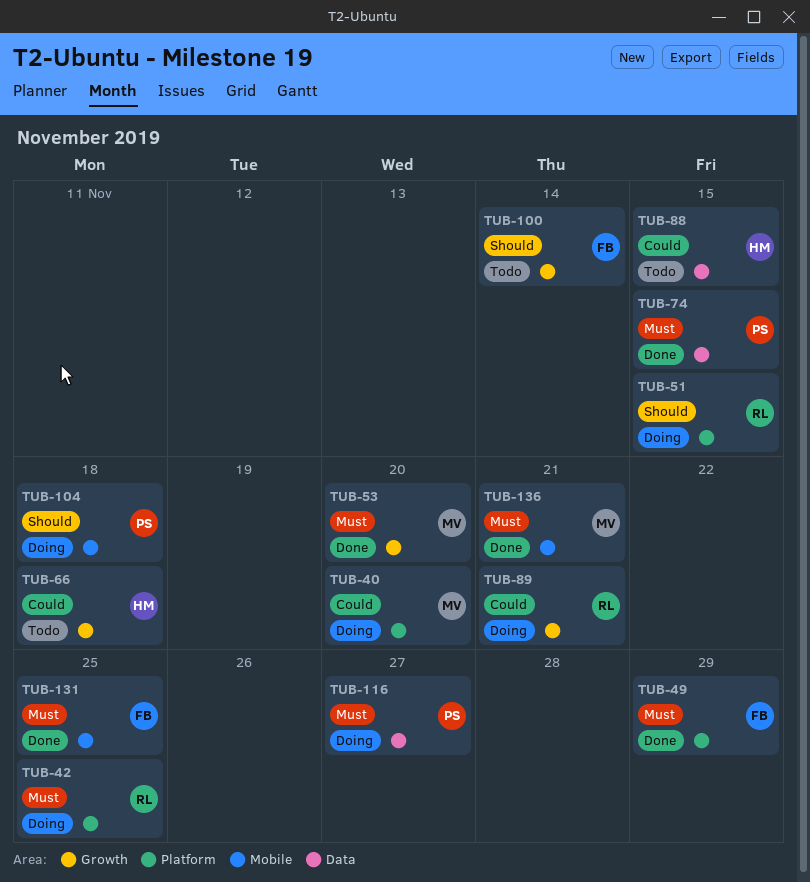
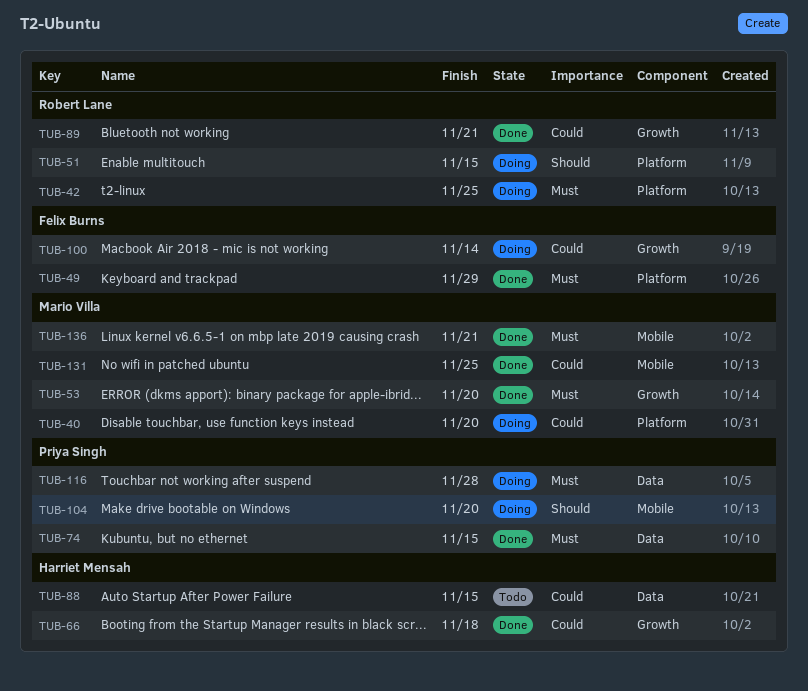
TUB-66, status: Todo -> Done
TUB-89, status: Doing -> Done
TUB-100, status: Todo -> Doing
TUB-100, priority: Should -> Could
TUB-104, due: Nov 18 -> Nov 20
TUB-116, due: Nov 27 -> Nov 28
TUB-131, owner: Felix Burns -> Mario Villa
TUB-131, priority: Must -> Could

